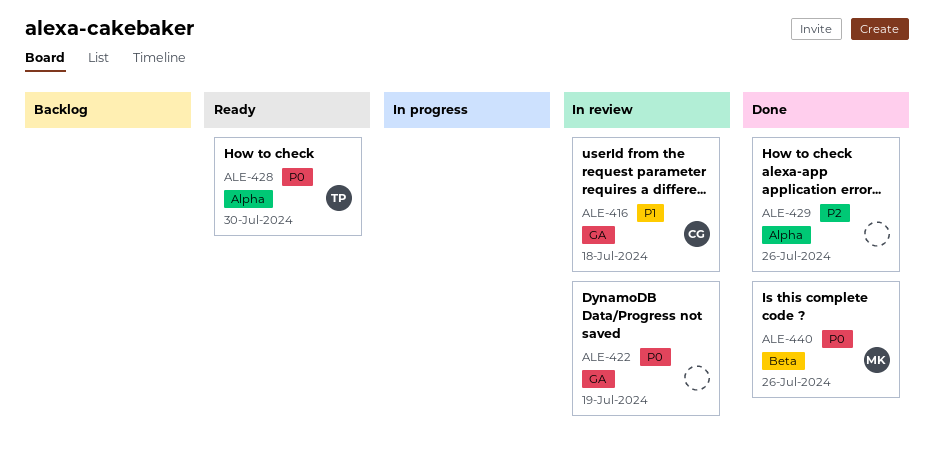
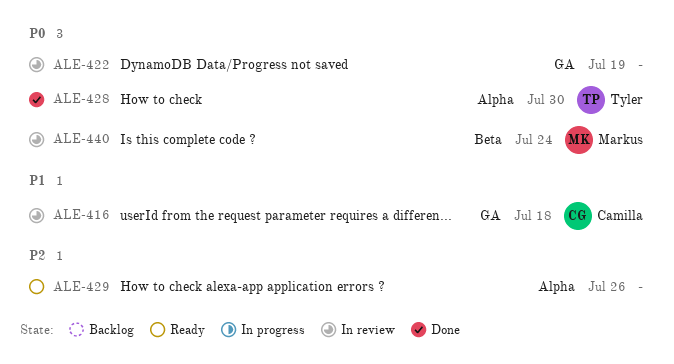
ALE-428, status: Ready -> Done
ALE-429, status: Done -> Ready
ALE-440, status: Done -> In review
ALE-440, due: Jul 26 -> Jul 24

